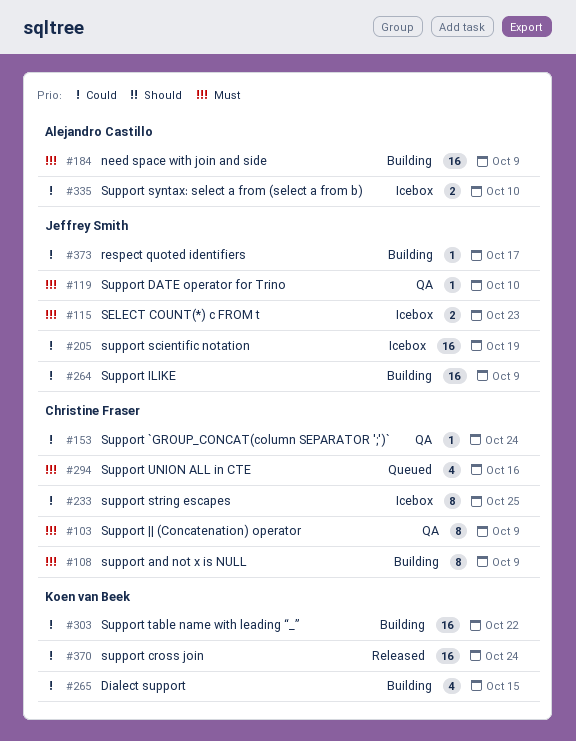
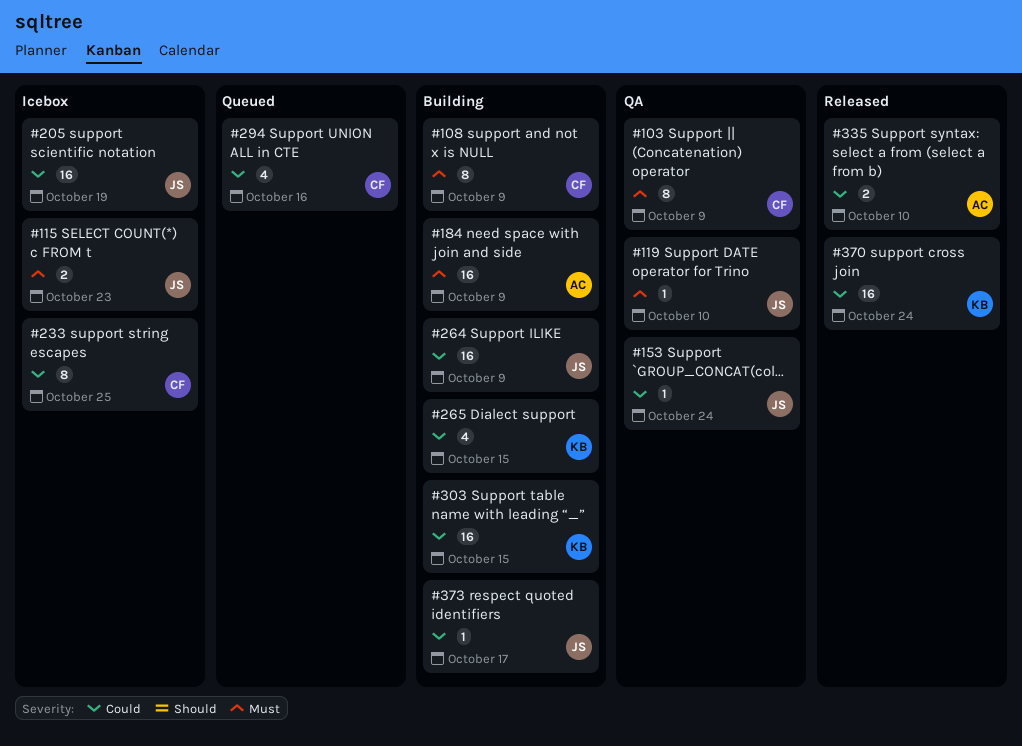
#153, owner: Christine Fraser -> Jeffrey Smith
#294, priority: Must -> Could
#303, due: Oct 22 -> Oct 15
#335, status: Icebox -> Released

